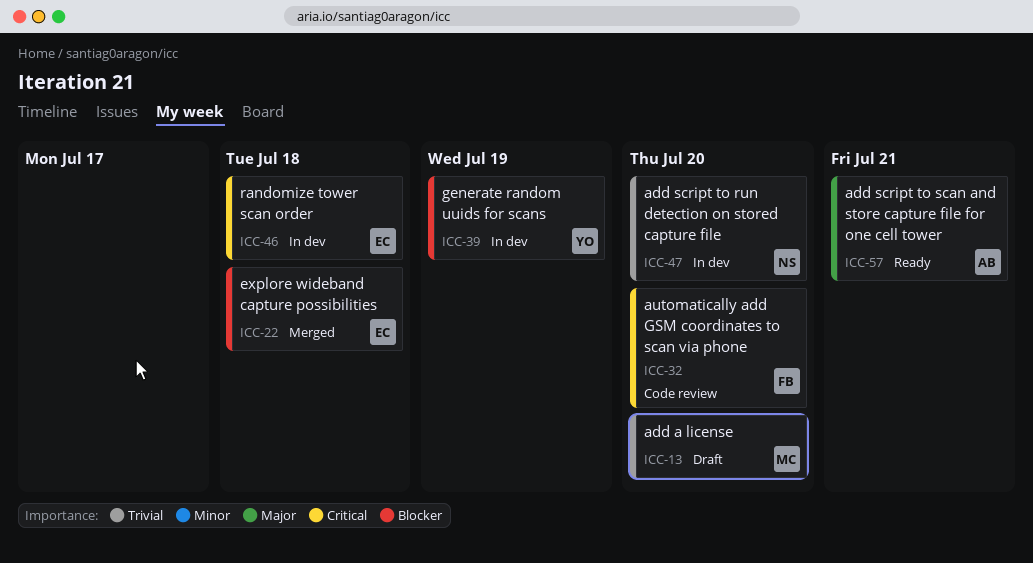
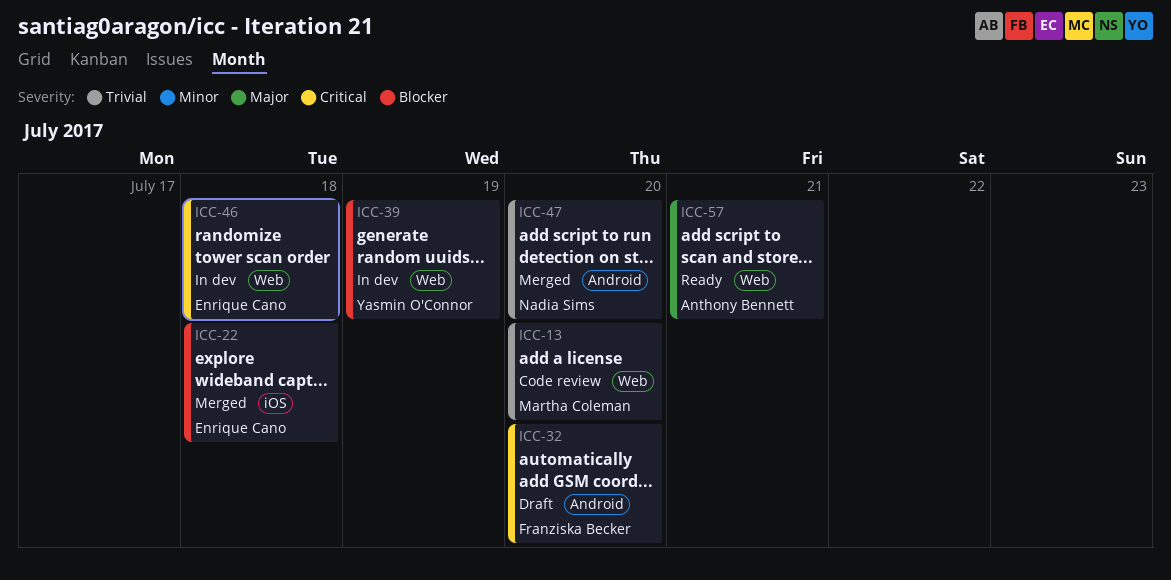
ICC-13, status: Draft -> Code review
ICC-32, status: Code review -> Draft
ICC-47, status: In dev -> Merged

